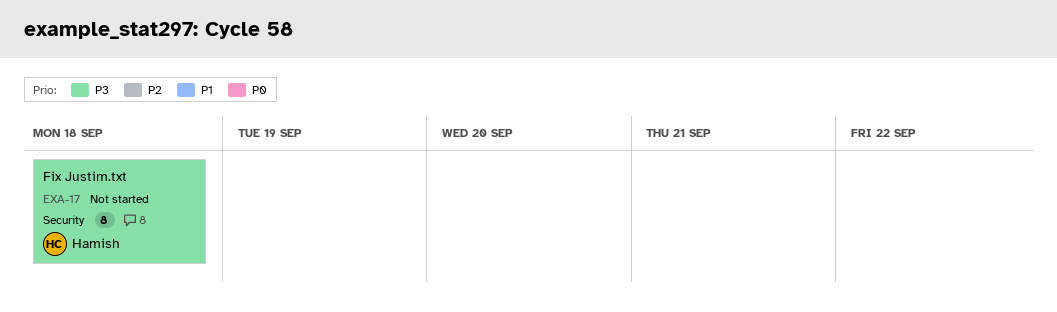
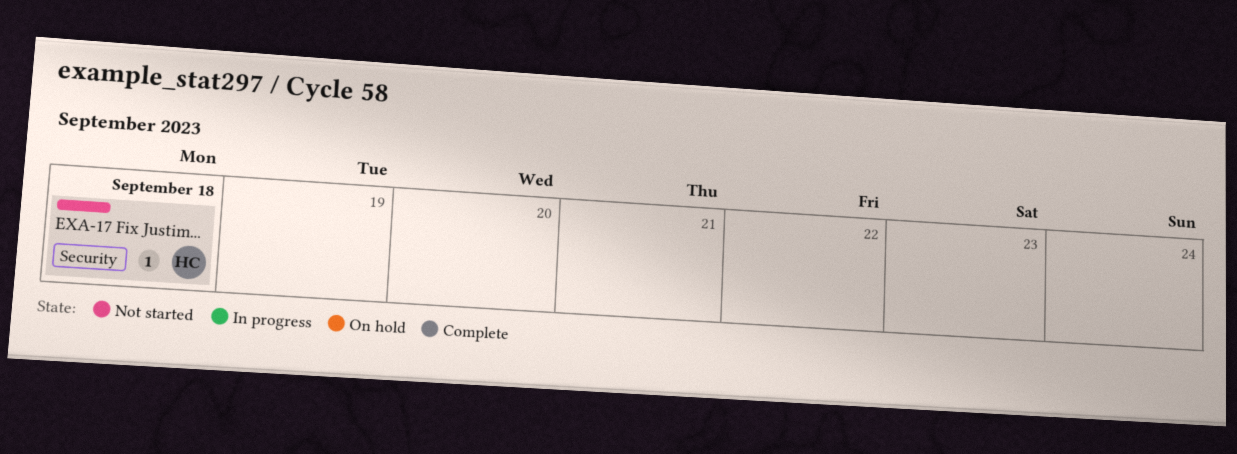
EXA-17, estimate: 8 -> 1

